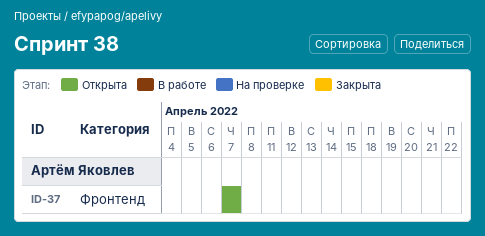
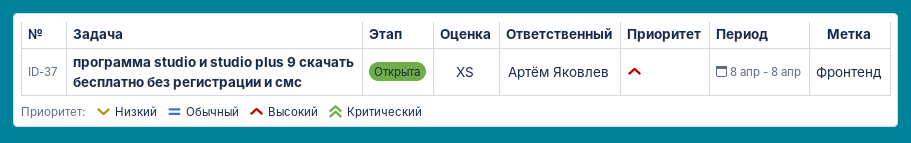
ID-37, start: Apr 7 -> Apr 8
ID-37, due: Apr 7 -> Apr 8

